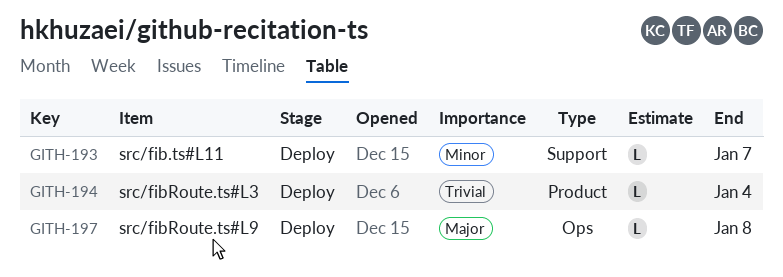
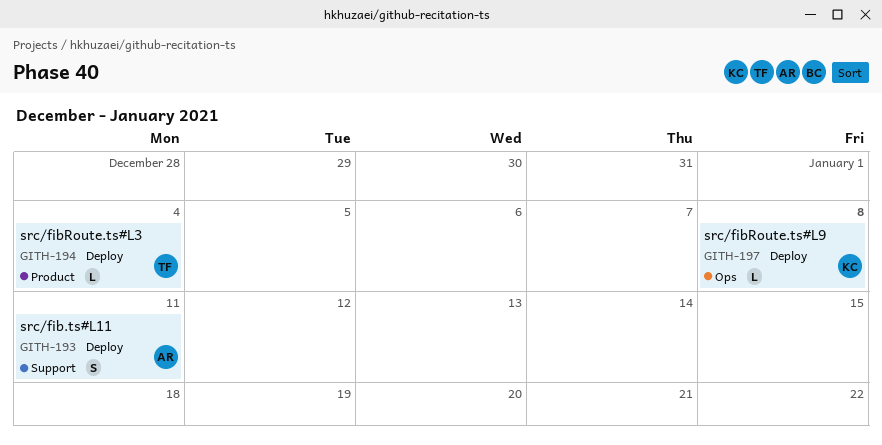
GITH-193, estimate: L -> S
GITH-193, due: Jan 7 -> Jan 11

